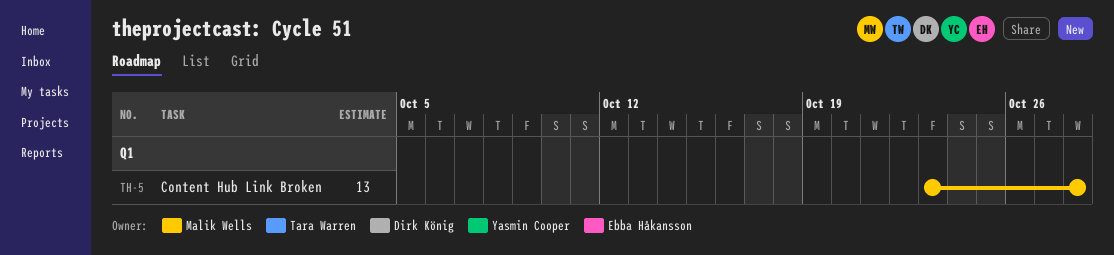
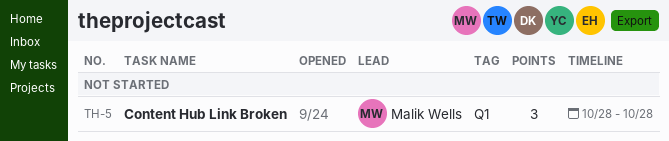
TH-5, estimate: 13 -> 3
TH-5, start: Oct 23 -> Oct 28

